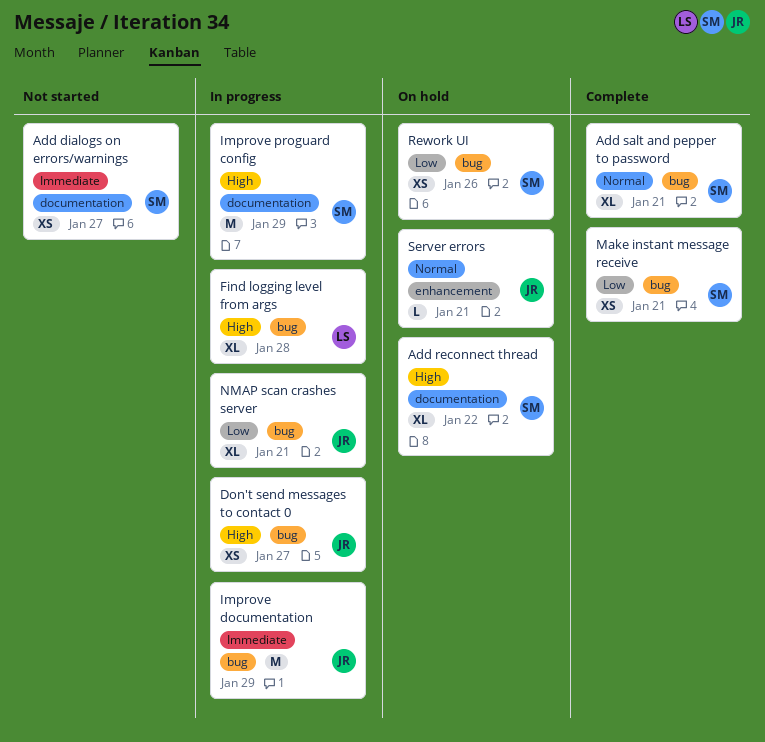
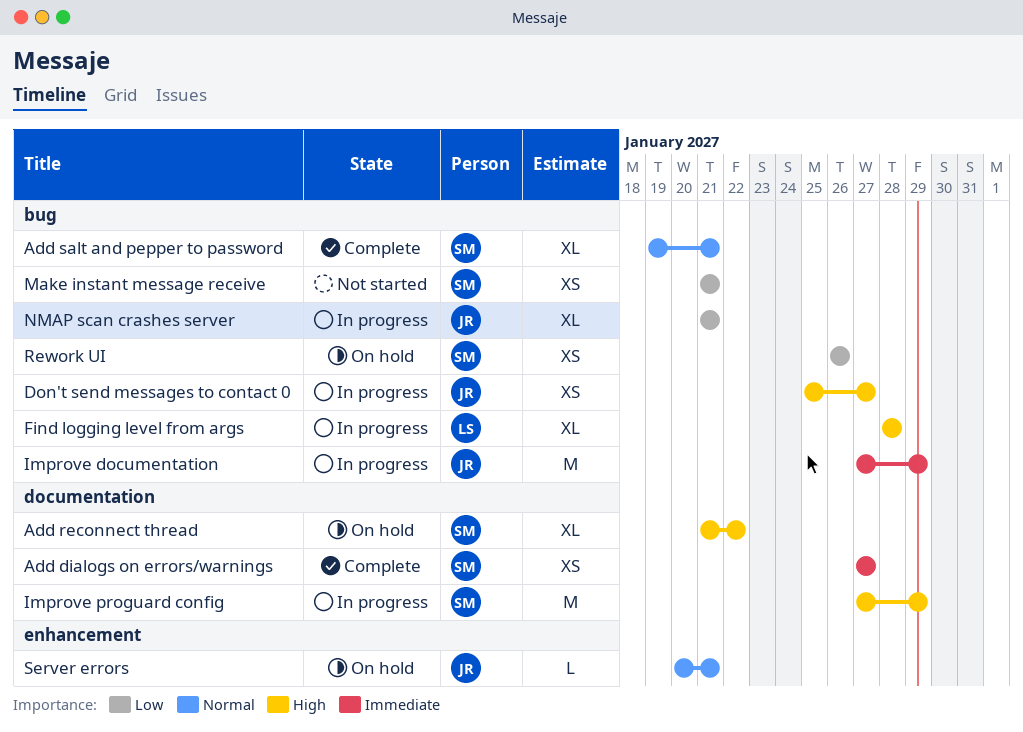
Add dialogs on errors/warnings, status: Not started -> Complete
Make instant message receive, status: Complete -> Not started

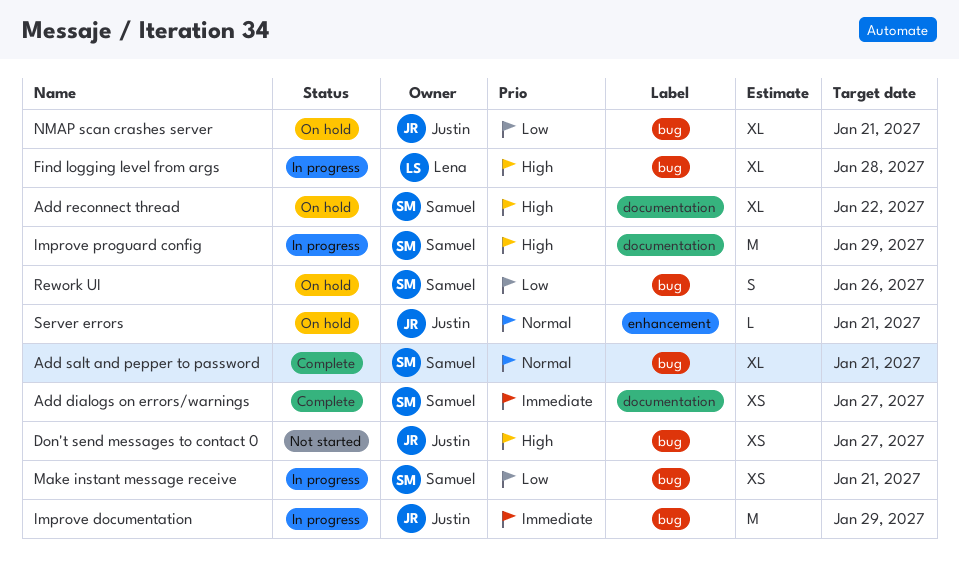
Don't send messages to contact 0, status: In progress -> Not started
Make instant message receive, status: Not started -> In progress
NMAP scan crashes server, status: In progress -> On hold
Rework UI, estimate: XS -> S

